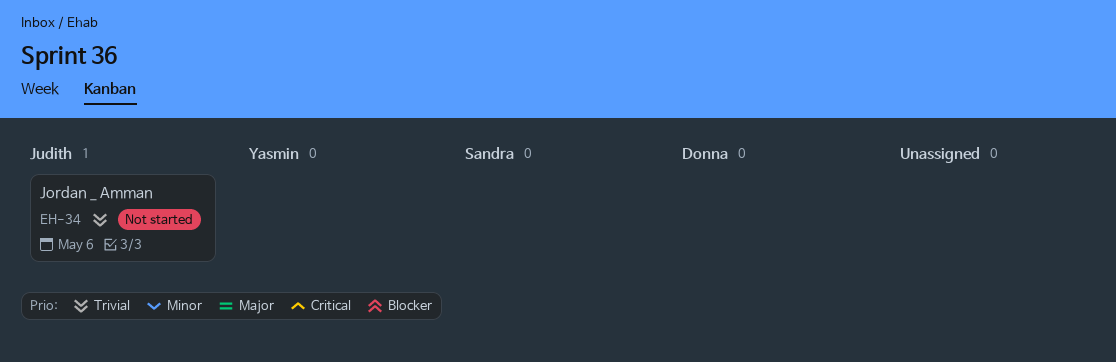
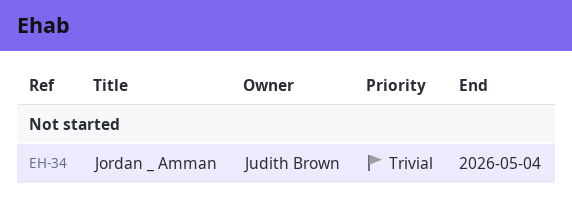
EH-34, due: May 6 -> May 4

